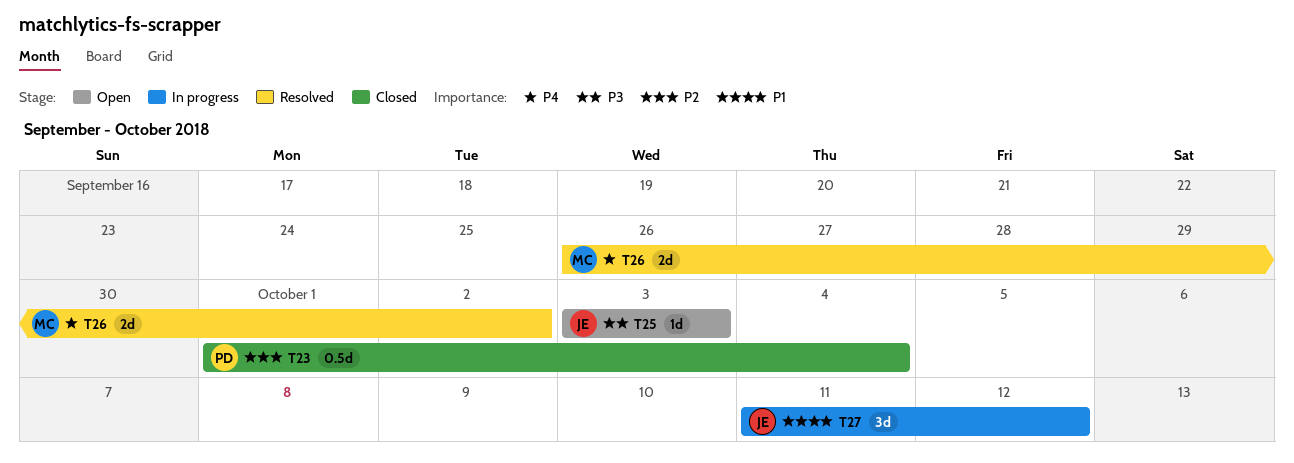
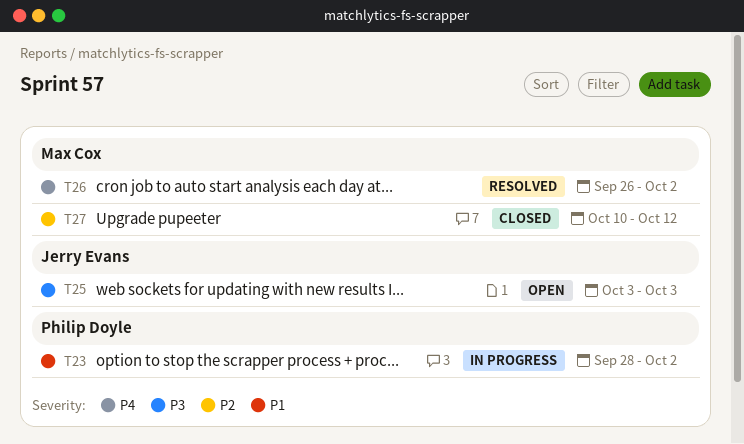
T23, status: Closed -> In progress
T23, priority: P2 -> P1
T23, start: Oct 1 -> Sep 28
T23, due: Oct 4 -> Oct 2
T27, status: In progress -> Closed
T27, owner: Jerry Evans -> Max Cox
T27, priority: P1 -> P2
T27, start: Oct 11 -> Oct 10

